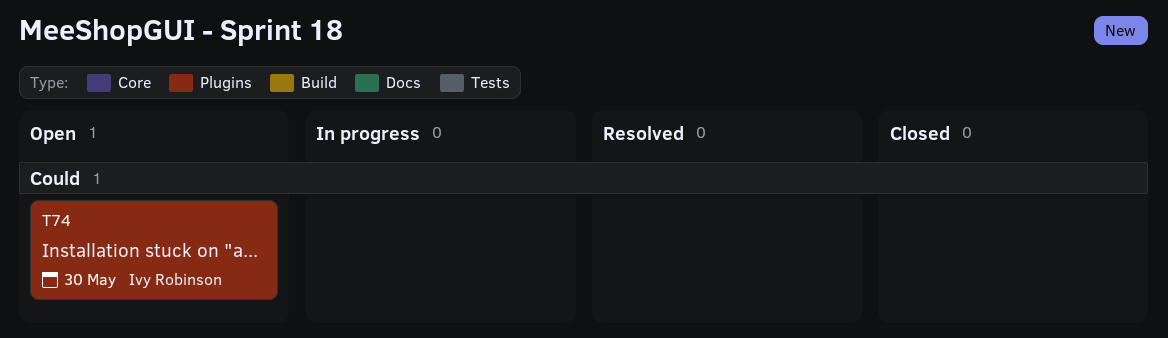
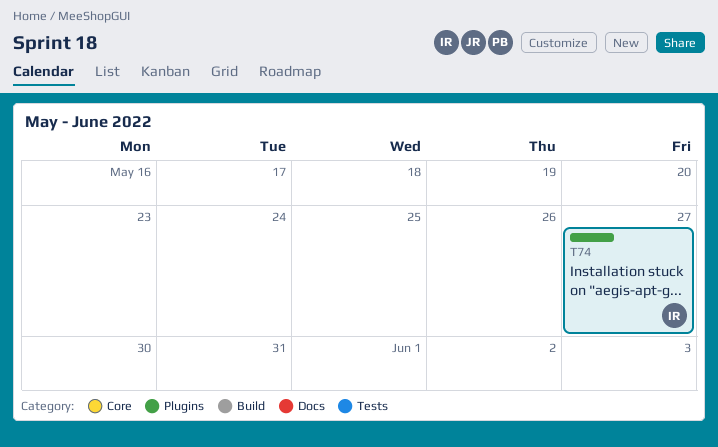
T74, due: May 30 -> May 27

